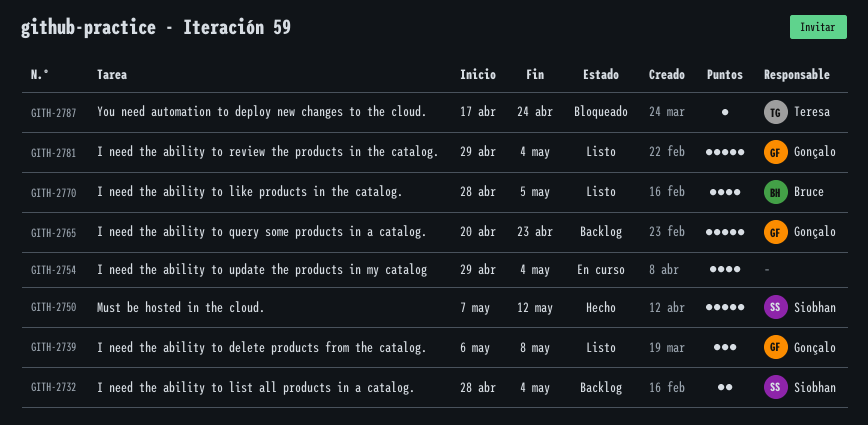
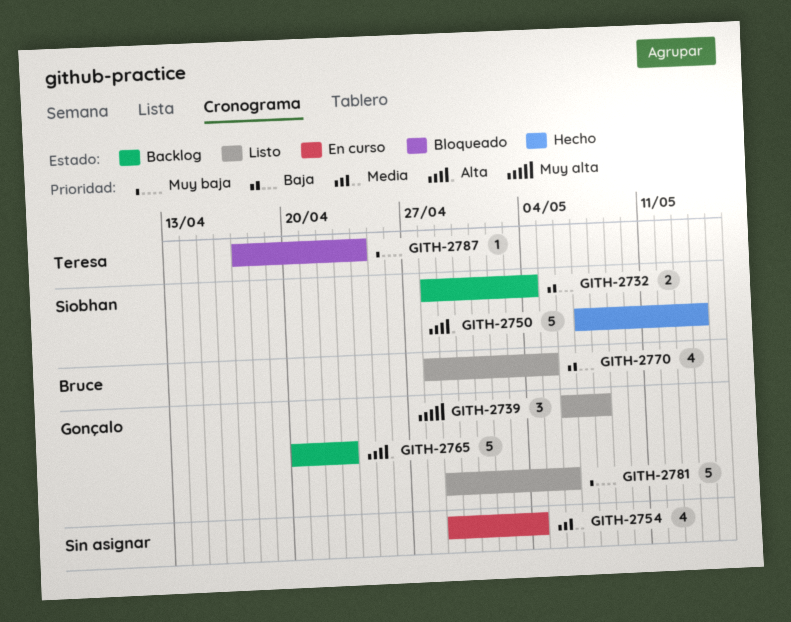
GITH-2750, due: May 12 -> May 14
GITH-2781, due: May 4 -> May 6

